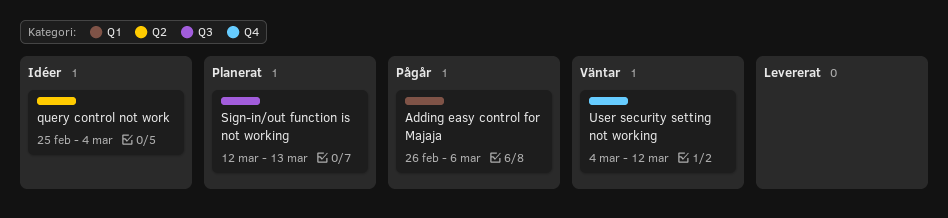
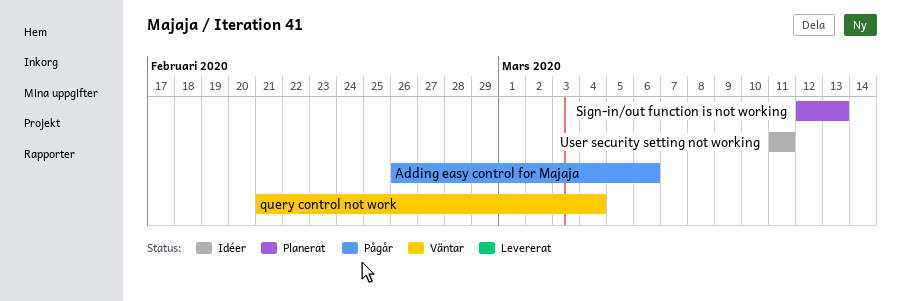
query control not work, status: Idéer -> Väntar
query control not work, start: Feb 25 -> Feb 21
User security setting not working, status: Väntar -> Idéer
User security setting not working, start: Mar 4 -> Mar 11
User security setting not working, due: Mar 12 -> Mar 11

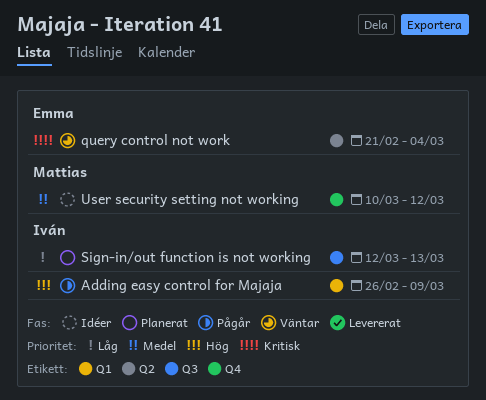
Adding easy control for Majaja, due: Mar 6 -> Mar 9
User security setting not working, start: Mar 11 -> Mar 10
User security setting not working, due: Mar 11 -> Mar 12

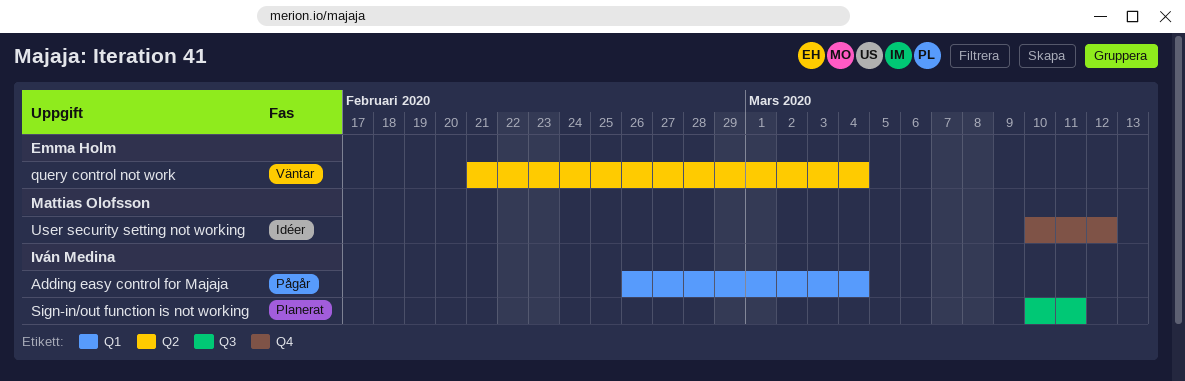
Adding easy control for Majaja, due: Mar 9 -> Mar 4
Sign-in/out function is not working, start: Mar 12 -> Mar 10
Sign-in/out function is not working, due: Mar 13 -> Mar 11

